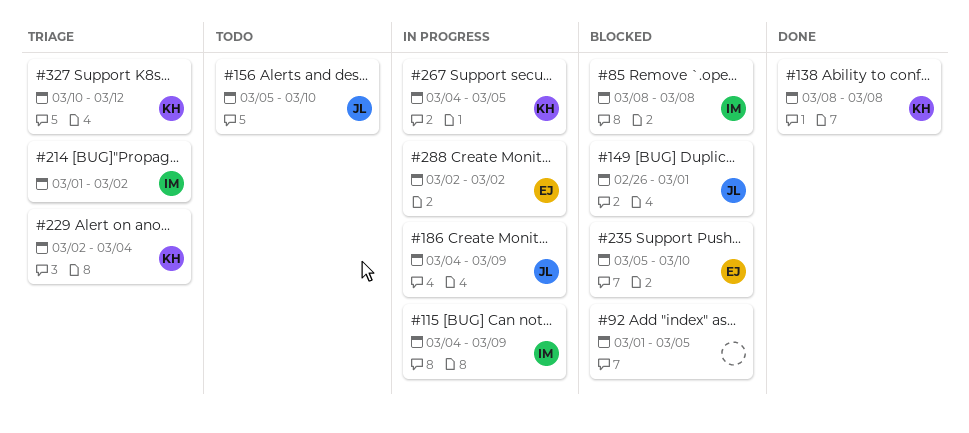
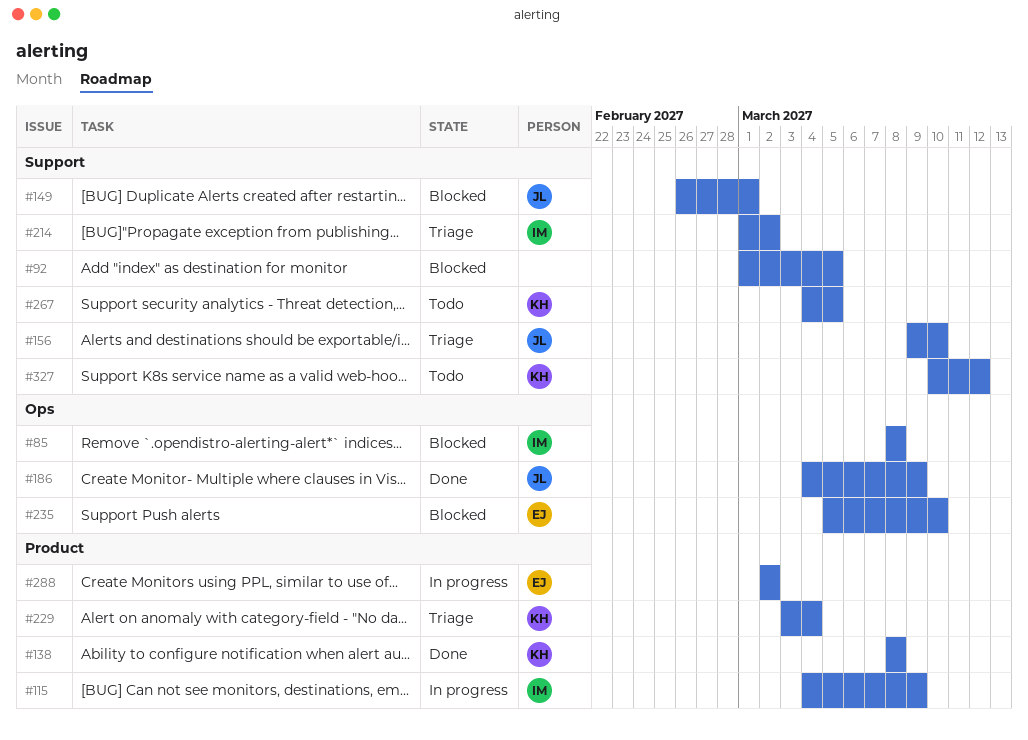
#156, status: Todo -> Triage
#156, start: Mar 5 -> Mar 9
#186, status: In progress -> Done
#229, start: Mar 2 -> Mar 3
#267, status: In progress -> Todo
#327, status: Triage -> Todo

